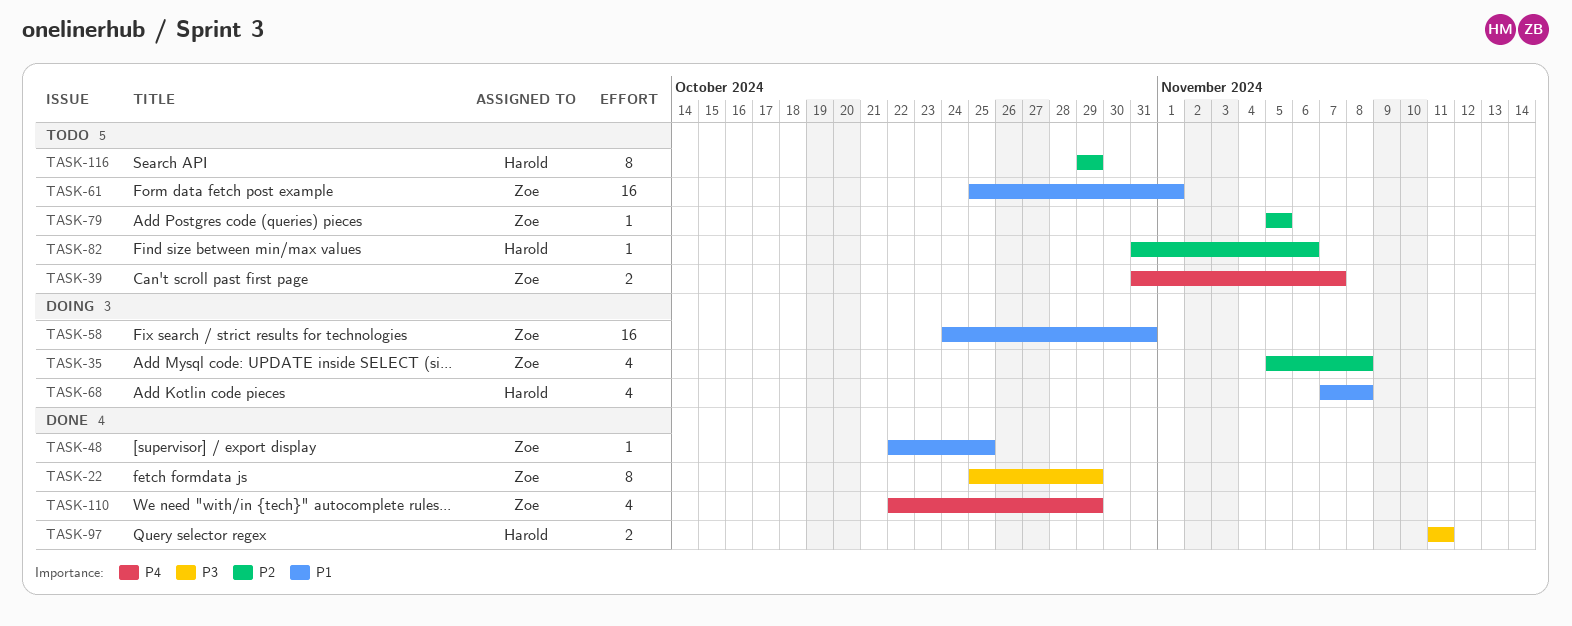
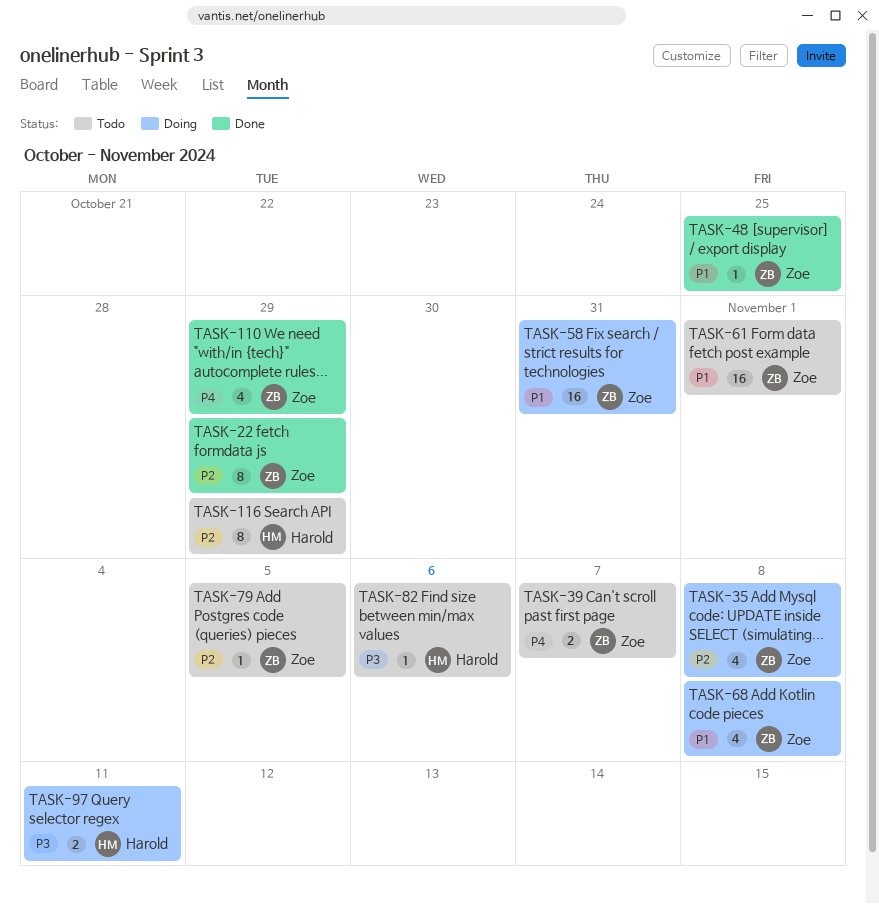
TASK-22, priority: P3 -> P2
TASK-68, owner: Harold -> Zoe
TASK-82, priority: P2 -> P3
TASK-97, status: Done -> Doing

